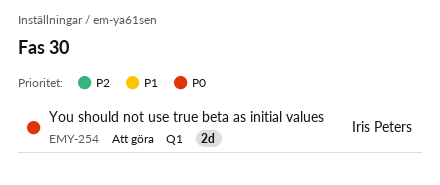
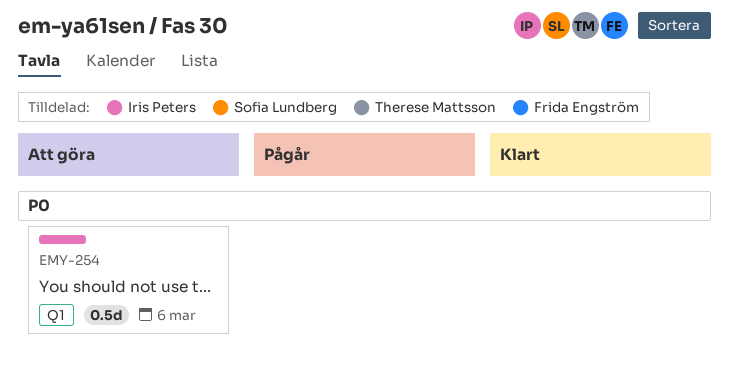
EMY-254, estimate: 2d -> 0.5d

